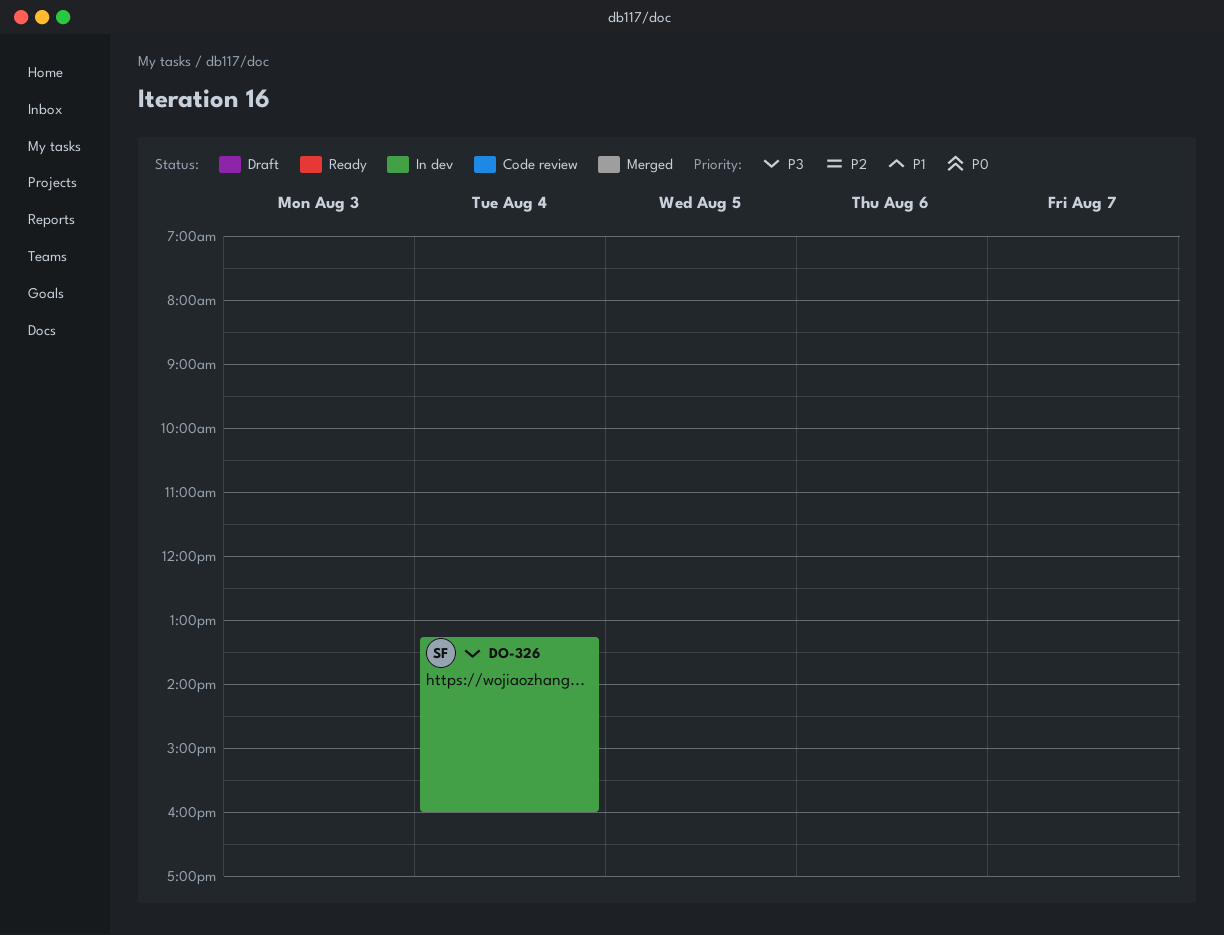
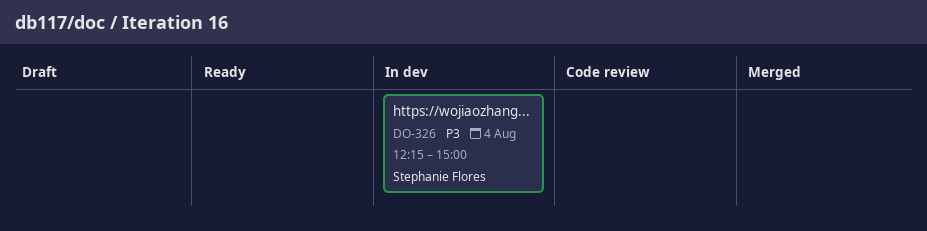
DO-326, begins: 13:15 -> 12:15
DO-326, ends: 16:00 -> 15:00

